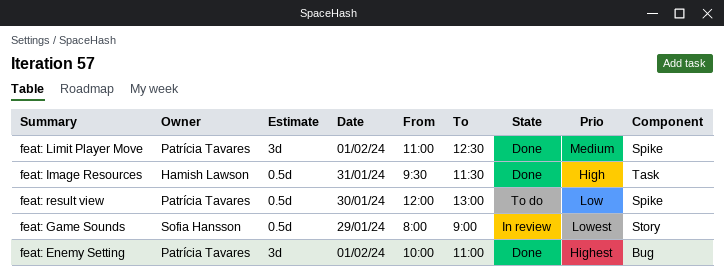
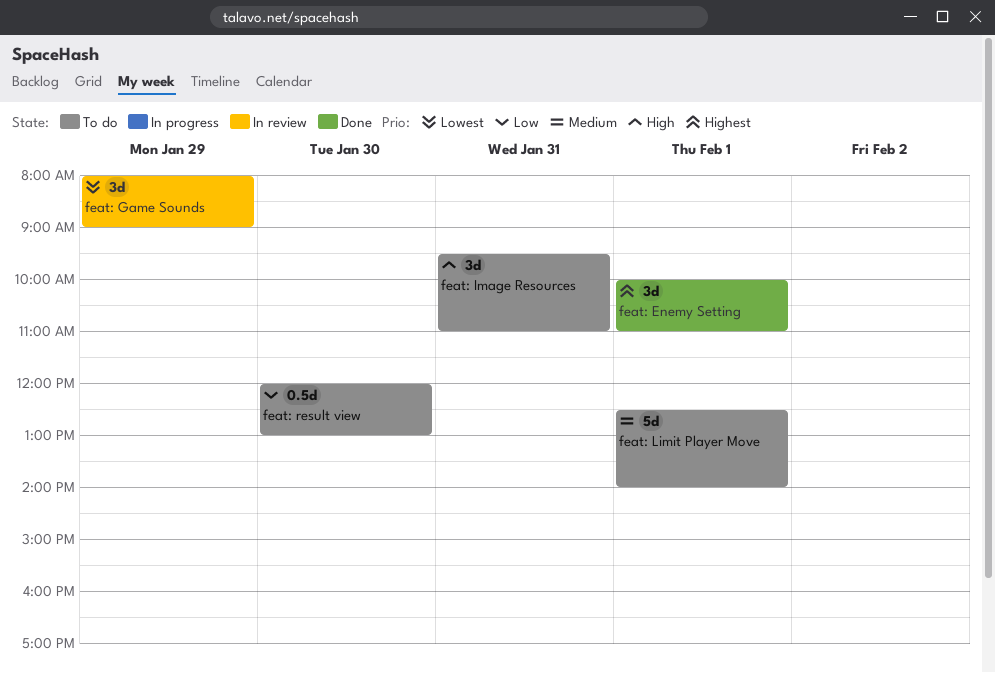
feat: Game Sounds, estimate: 0.5d -> 3d
feat: Image Resources, status: Done -> To do
feat: Image Resources, estimate: 0.5d -> 3d
feat: Image Resources, ends: 11:30 -> 11:00
feat: Limit Player Move, status: Done -> To do
feat: Limit Player Move, estimate: 3d -> 5d
feat: Limit Player Move, begins: 11:00 -> 12:30
feat: Limit Player Move, ends: 12:30 -> 14:00

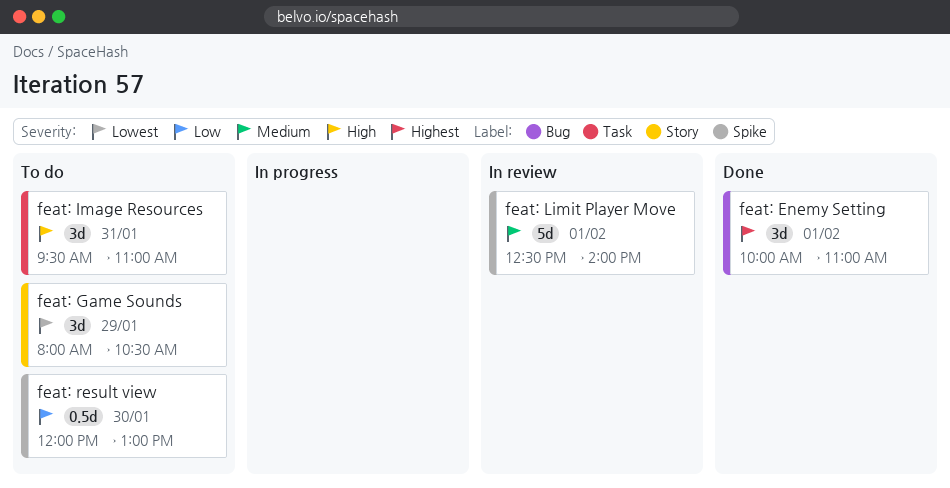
feat: Game Sounds, status: In review -> To do
feat: Game Sounds, ends: 09:00 -> 10:30
feat: Limit Player Move, status: To do -> In review

